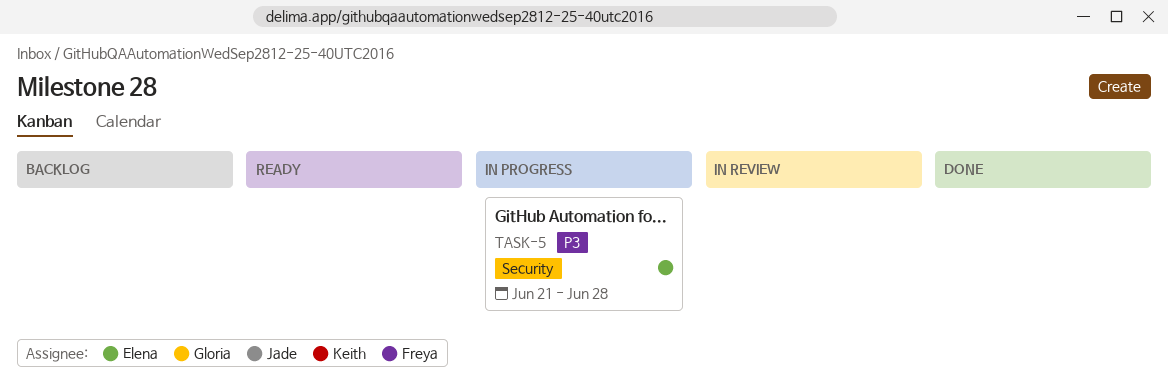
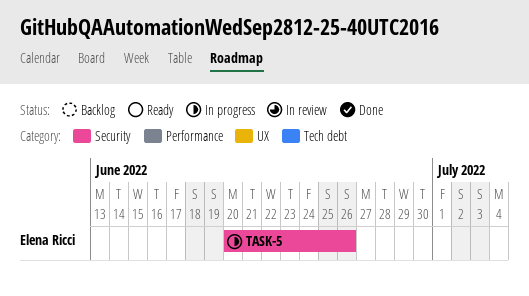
TASK-5, start: Jun 21 -> Jun 20
TASK-5, due: Jun 28 -> Jun 26

